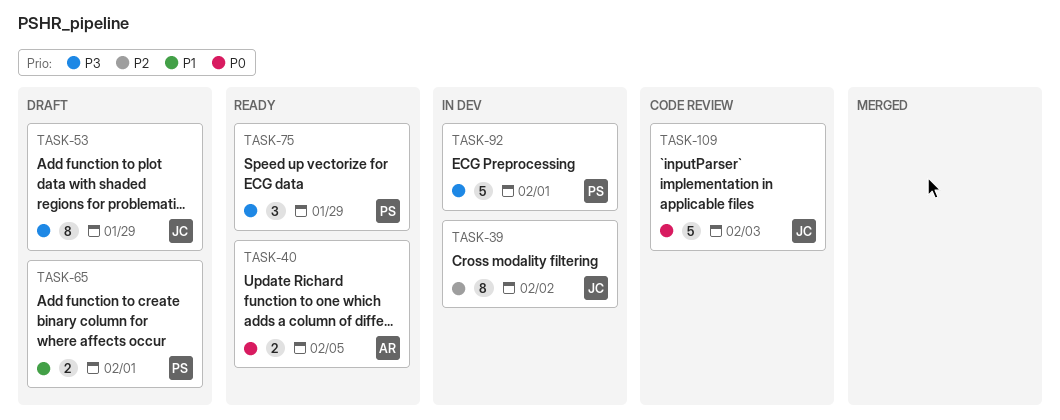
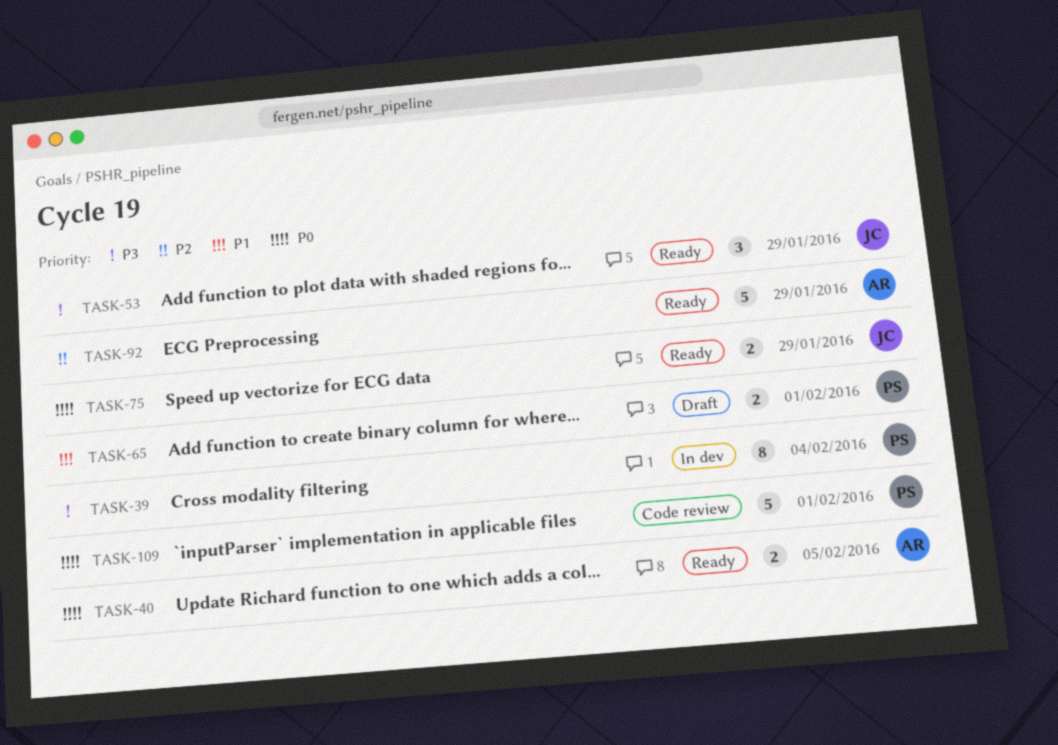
TASK-39, owner: JC -> PS
TASK-39, priority: P2 -> P3
TASK-39, due: Feb 2 -> Feb 4
TASK-53, status: Draft -> Ready
TASK-53, estimate: 8 -> 3
TASK-75, owner: PS -> JC
TASK-75, priority: P3 -> P0
TASK-75, estimate: 3 -> 2
TASK-92, status: In dev -> Ready
TASK-92, owner: PS -> AR
TASK-92, priority: P3 -> P2
TASK-92, due: Feb 1 -> Jan 29
TASK-109, owner: JC -> PS
TASK-109, due: Feb 3 -> Feb 1

